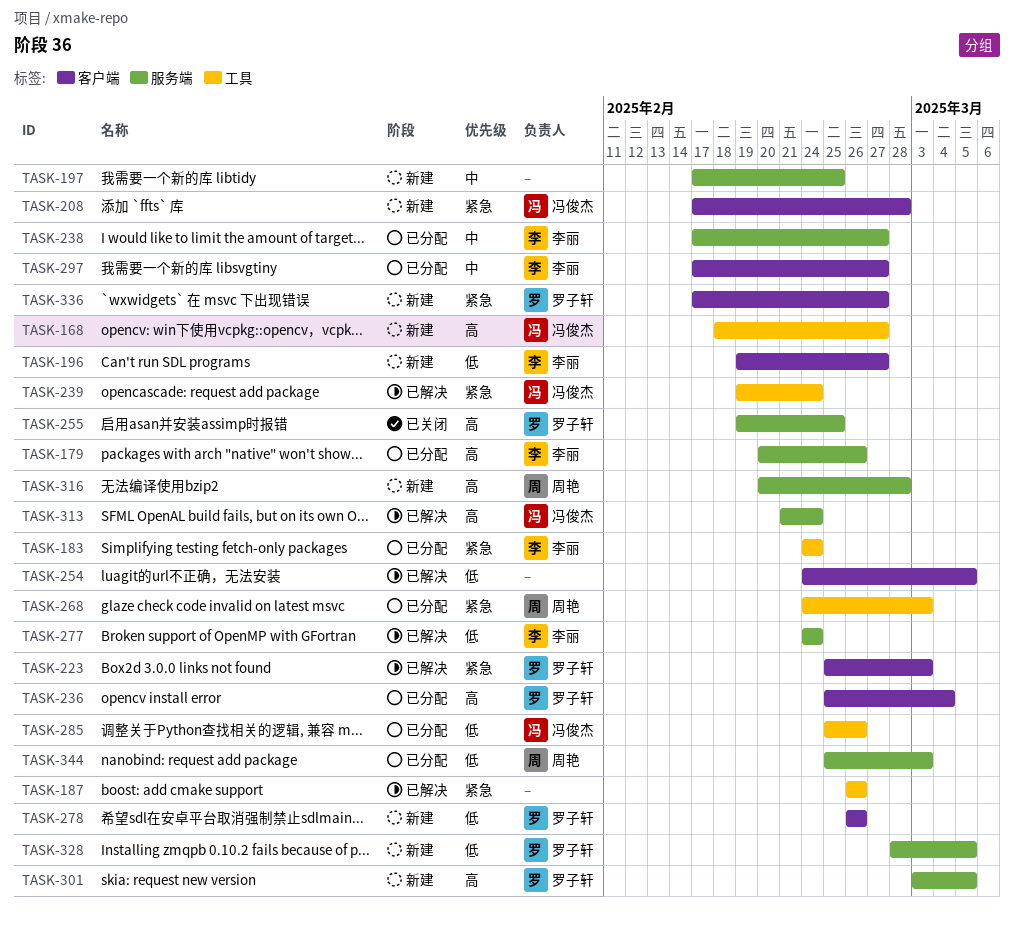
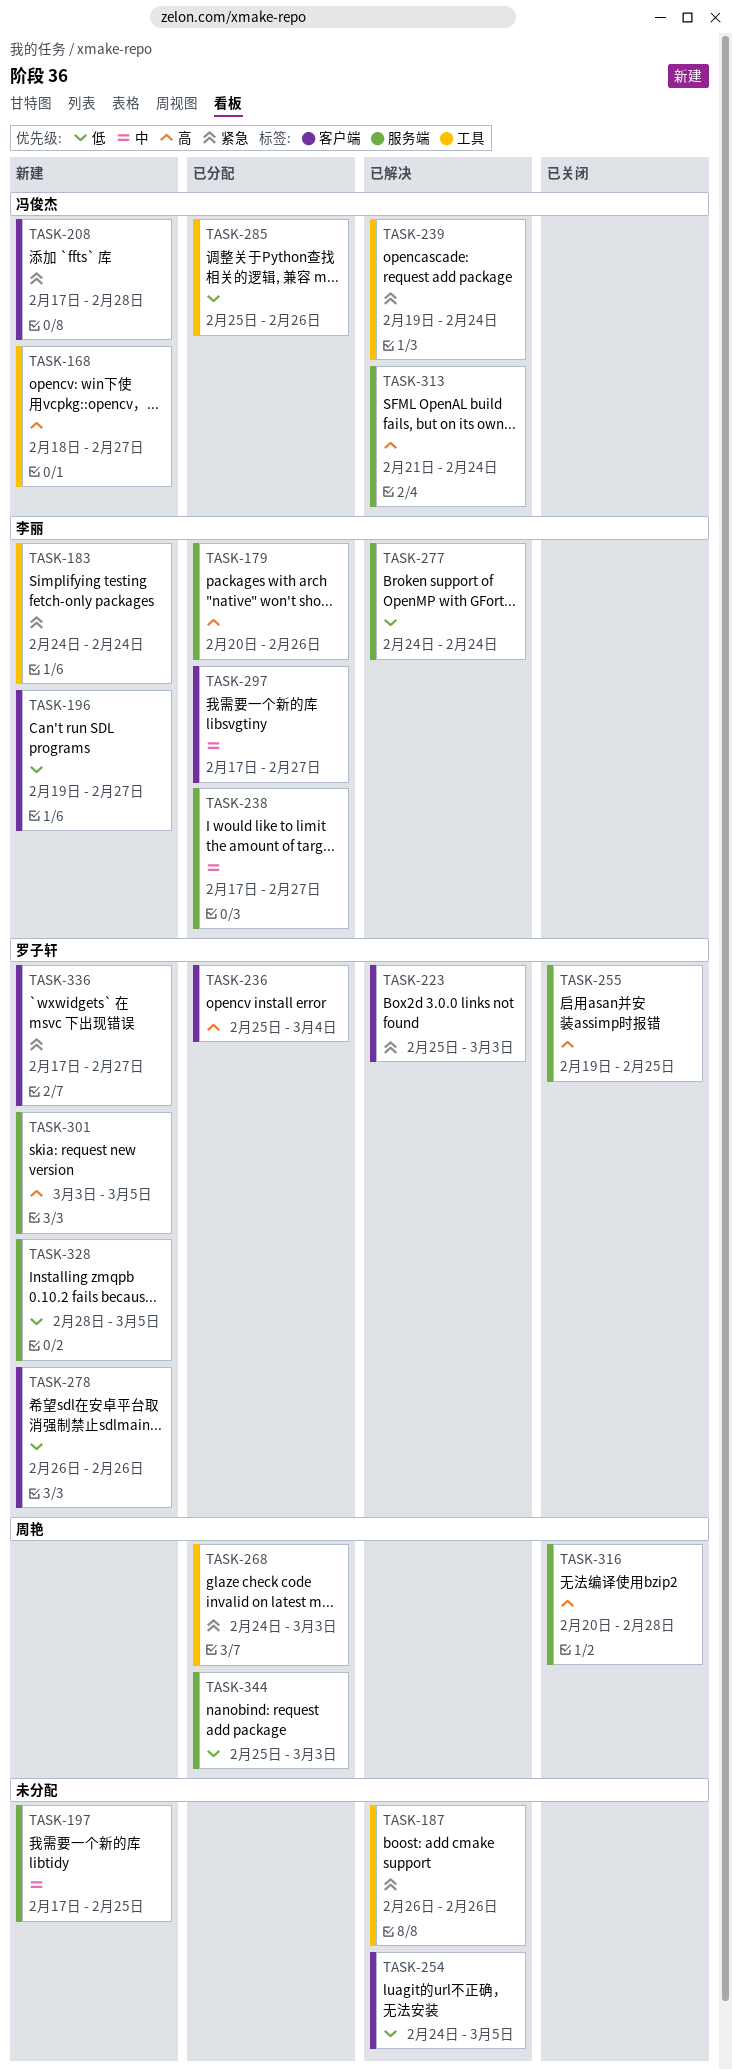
TASK-183, status: 已分配 -> 新建
TASK-316, status: 新建 -> 已关闭

